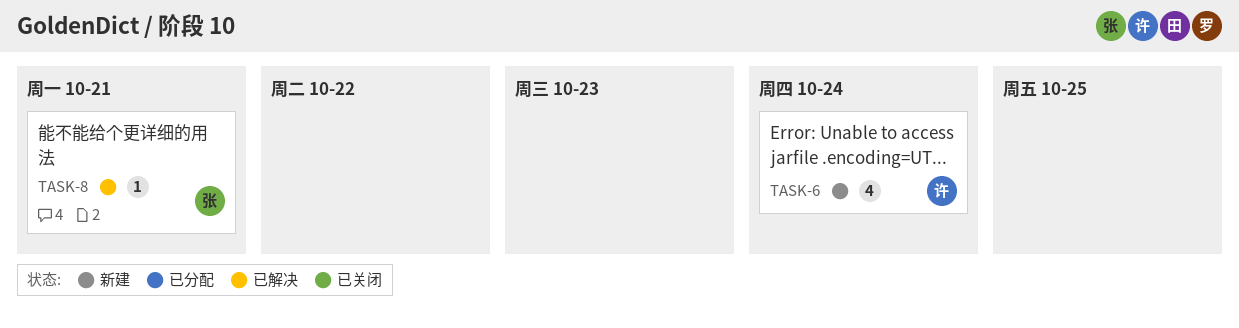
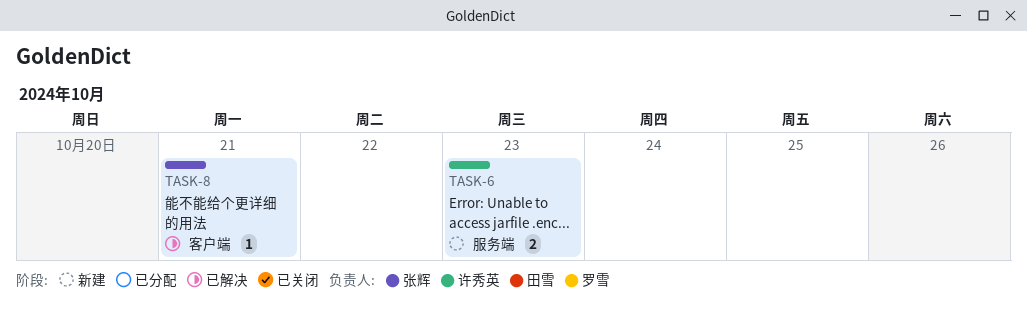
TASK-6, estimate: 4 -> 2
TASK-6, due: Oct 24 -> Oct 23

